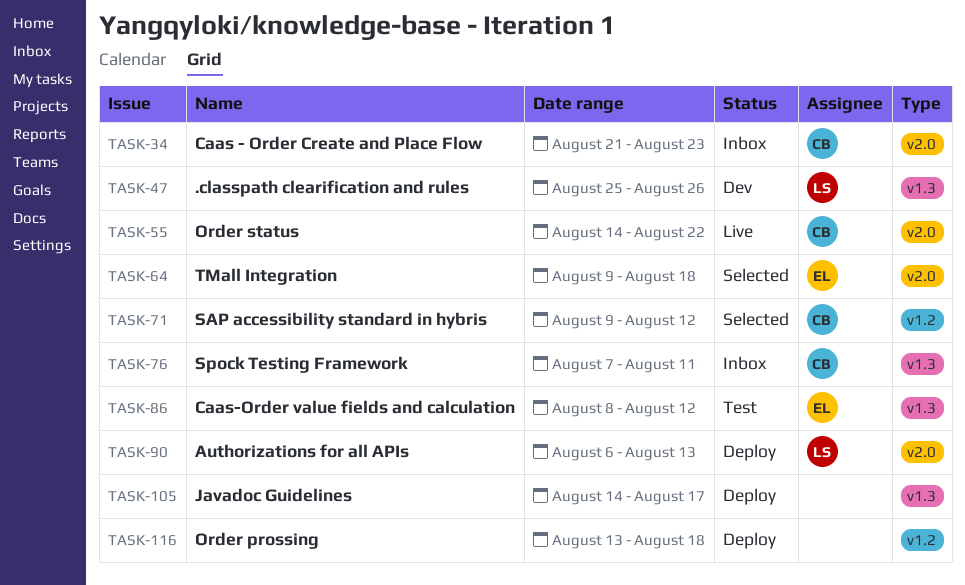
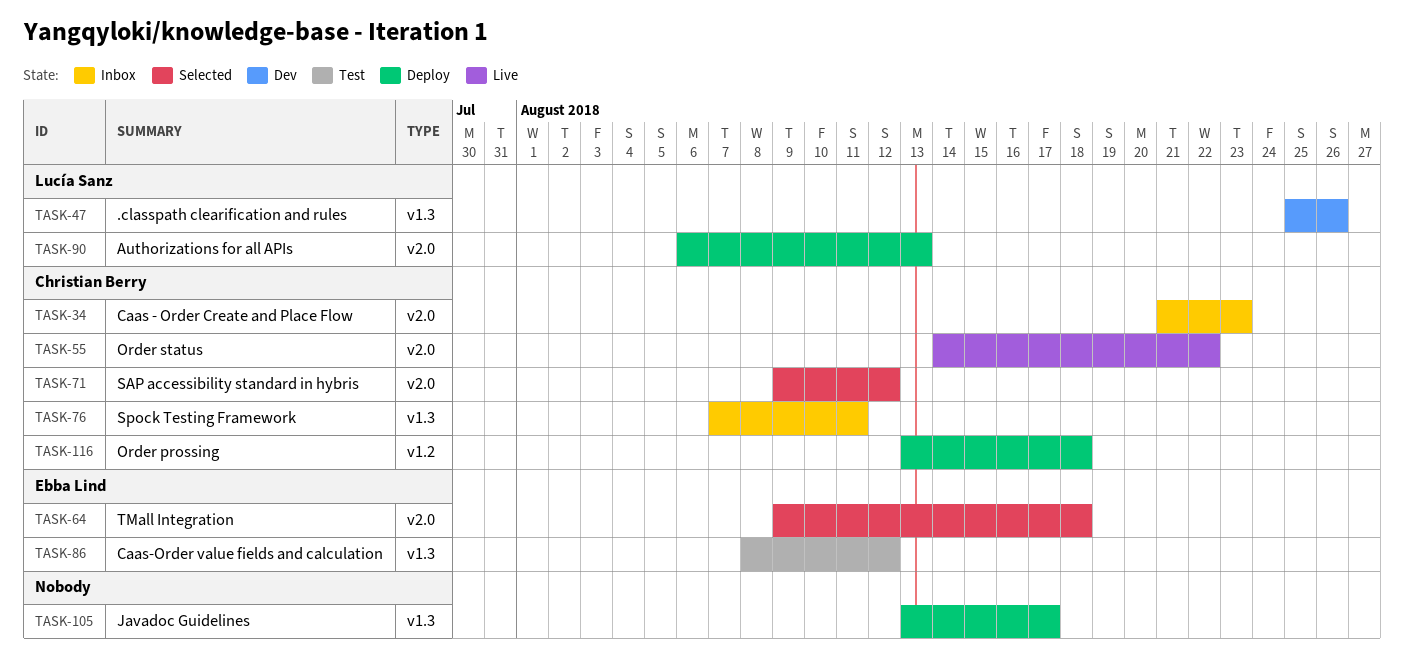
TASK-71, label: v1.2 -> v2.0
TASK-105, start: Aug 14 -> Aug 13
TASK-116, owner: none -> Christian Berry

